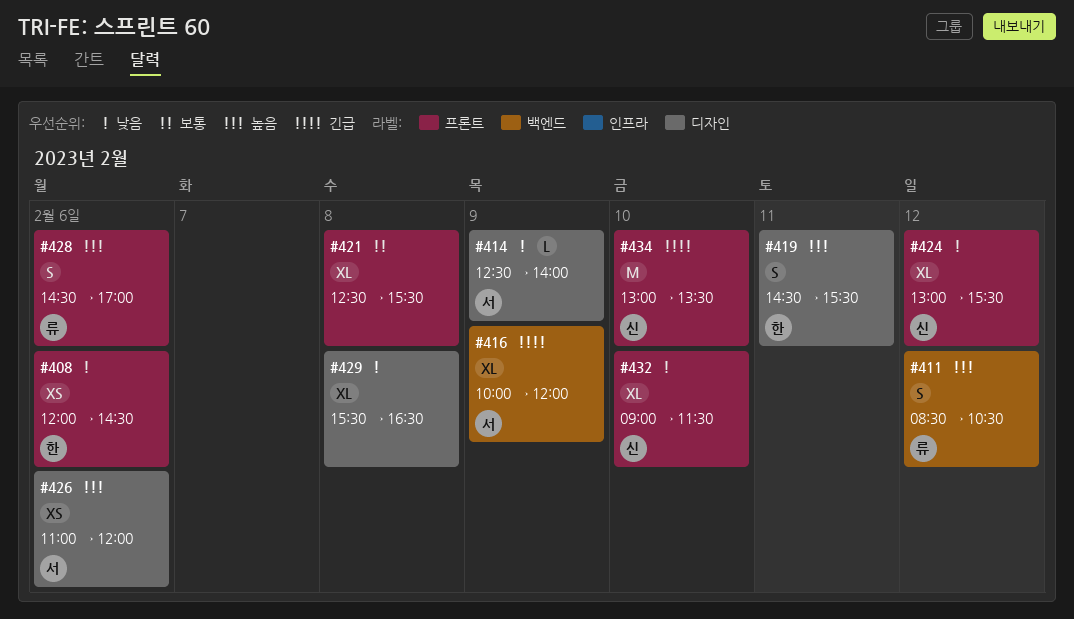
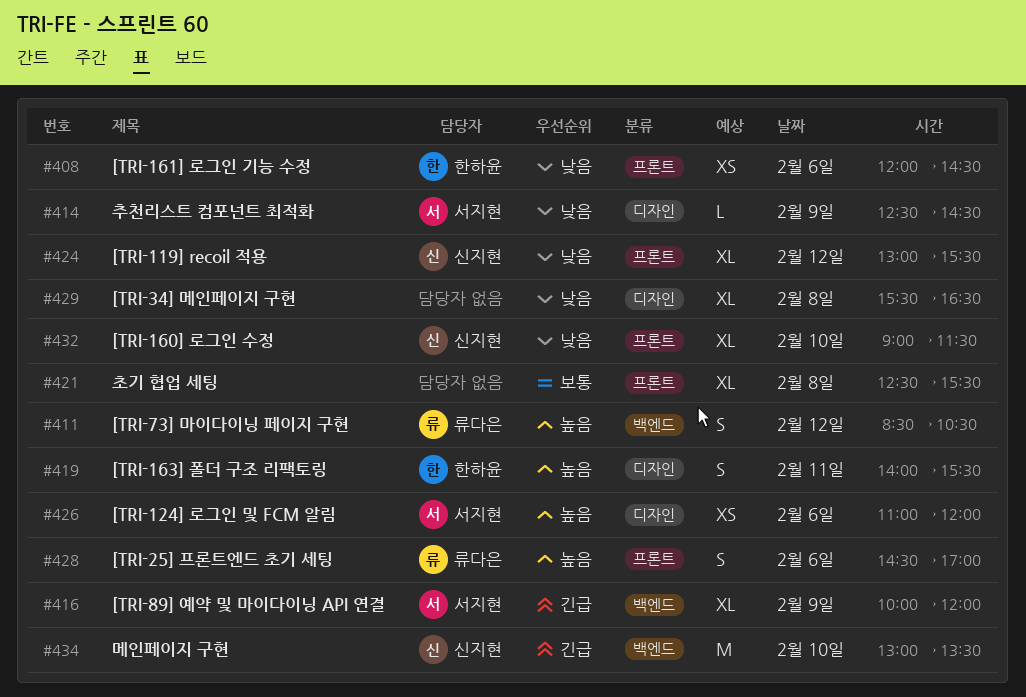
#414, ends: 14:00 -> 14:30
#419, begins: 14:30 -> 14:00
#434, label: 프론트 -> 백엔드

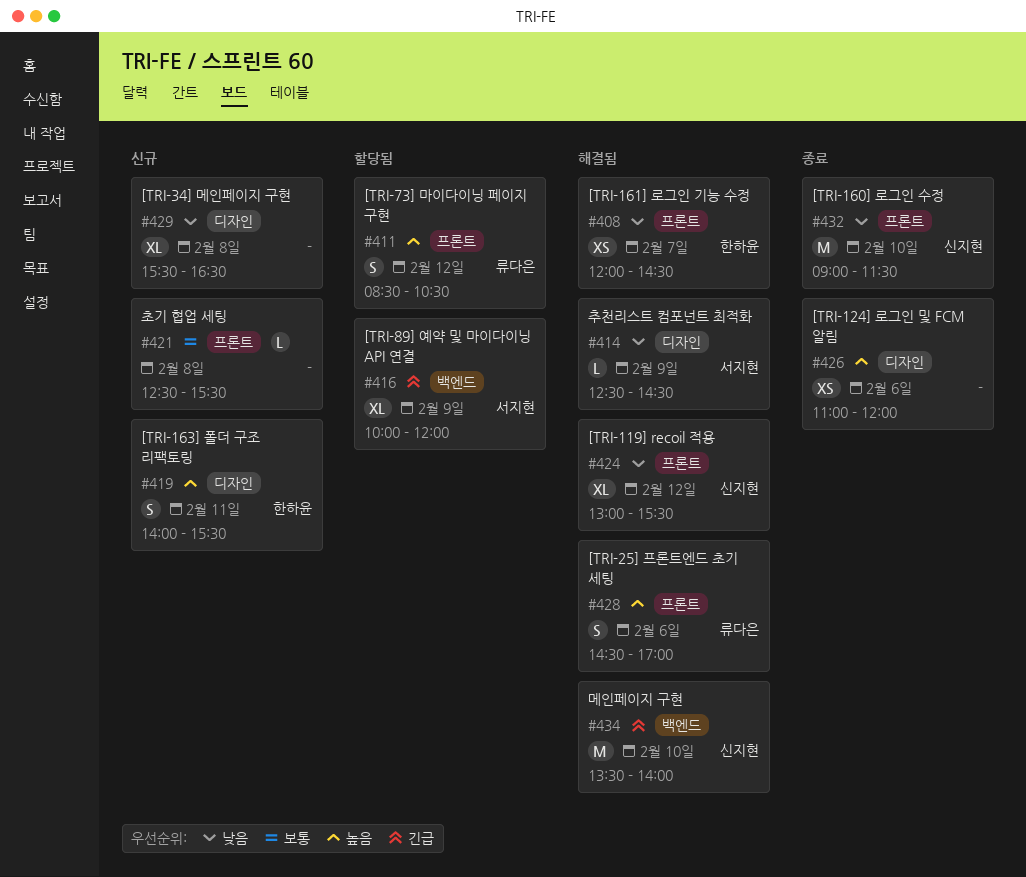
#408, day: Feb 6 -> Feb 7
#411, label: 백엔드 -> 프론트
#421, estimate: XL -> L
#426, owner: 서지현 -> none
#432, estimate: XL -> M
#434, begins: 13:00 -> 13:30
#434, ends: 13:30 -> 14:00

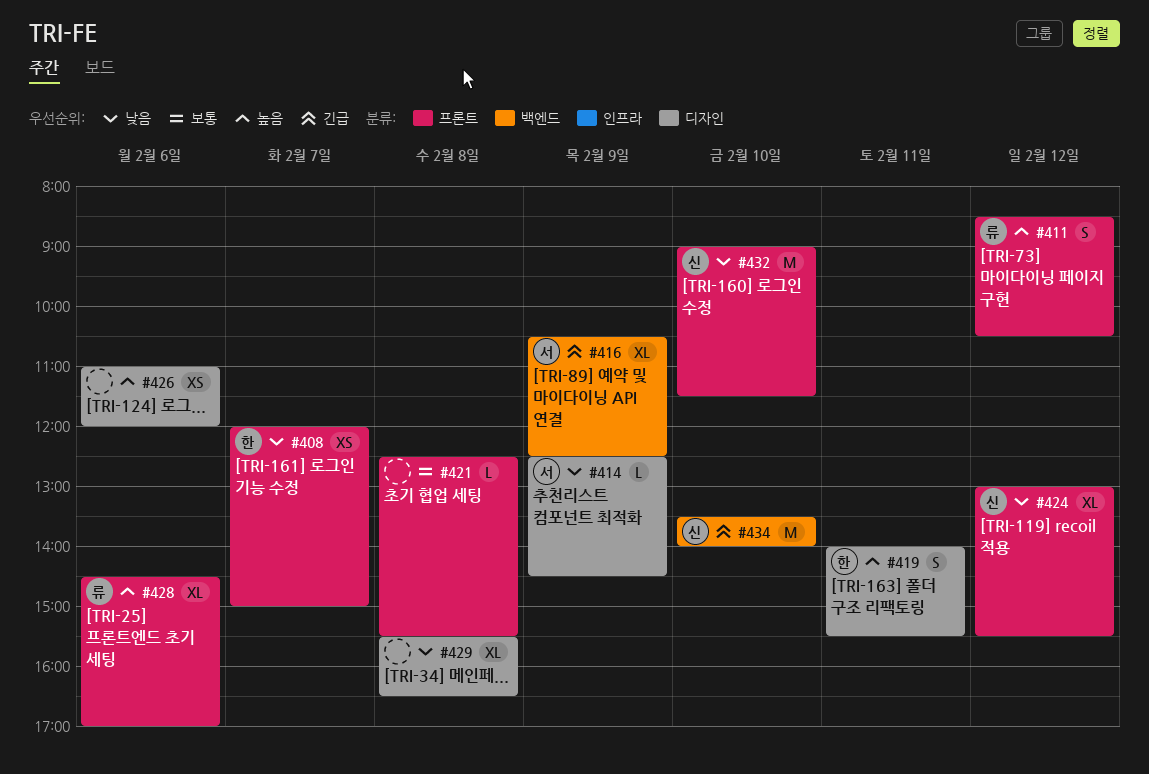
#408, ends: 14:30 -> 15:00
#416, begins: 10:00 -> 10:30
#416, ends: 12:00 -> 12:30
#428, estimate: S -> XL

